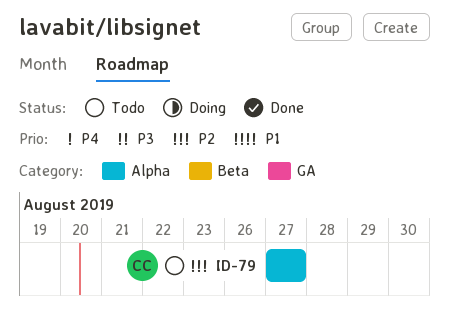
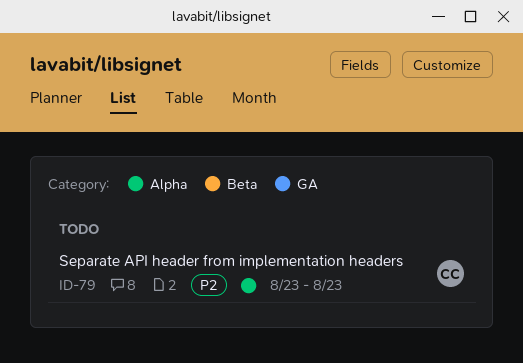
ID-79, start: Aug 27 -> Aug 23
ID-79, due: Aug 27 -> Aug 23

